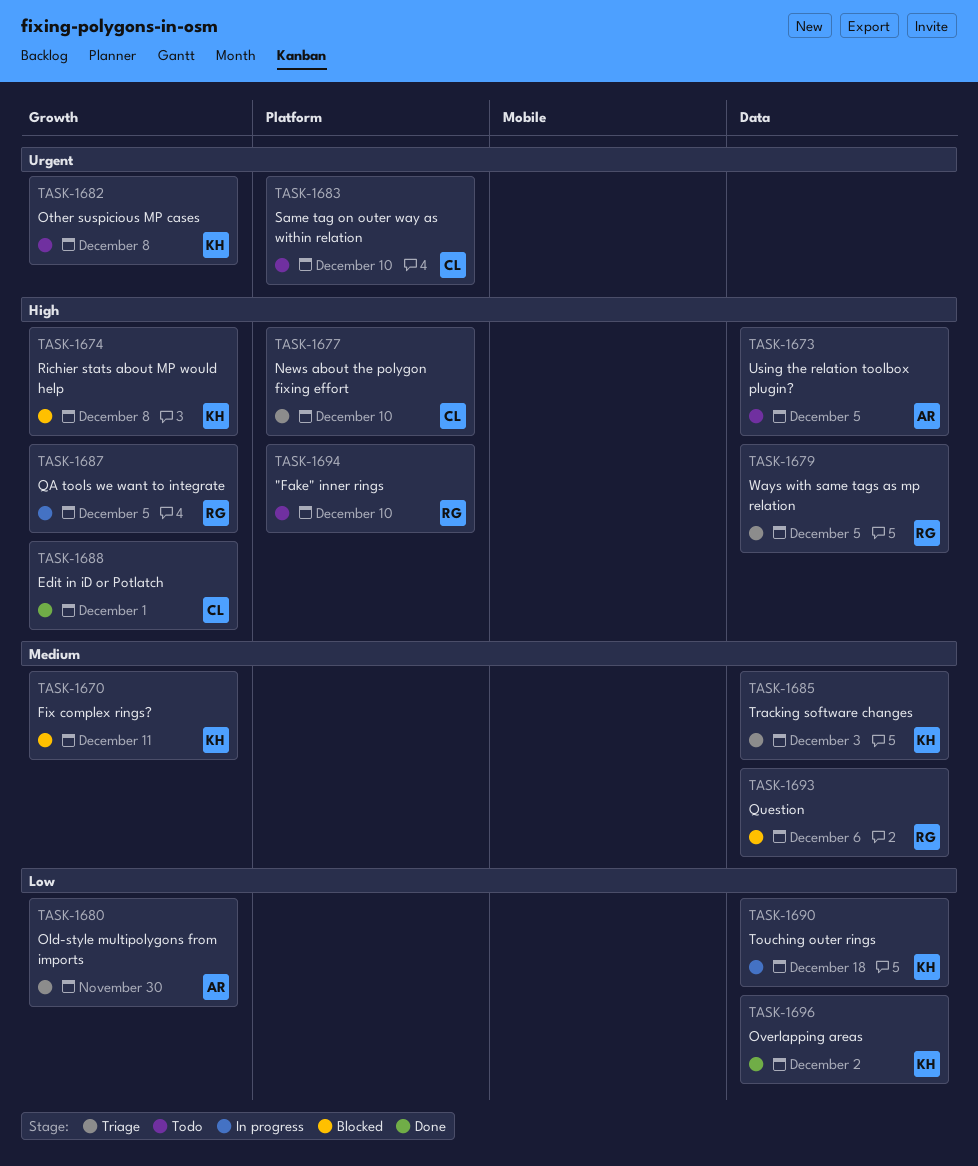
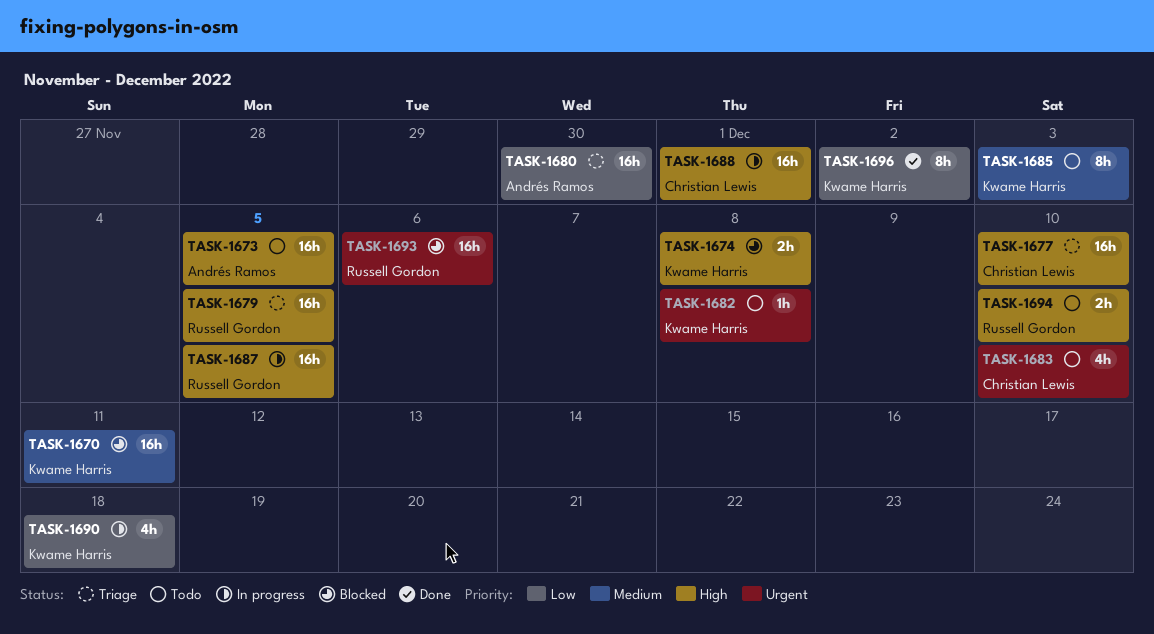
TASK-1685, status: Triage -> Todo
TASK-1688, status: Done -> In progress
TASK-1693, priority: Medium -> Urgent

